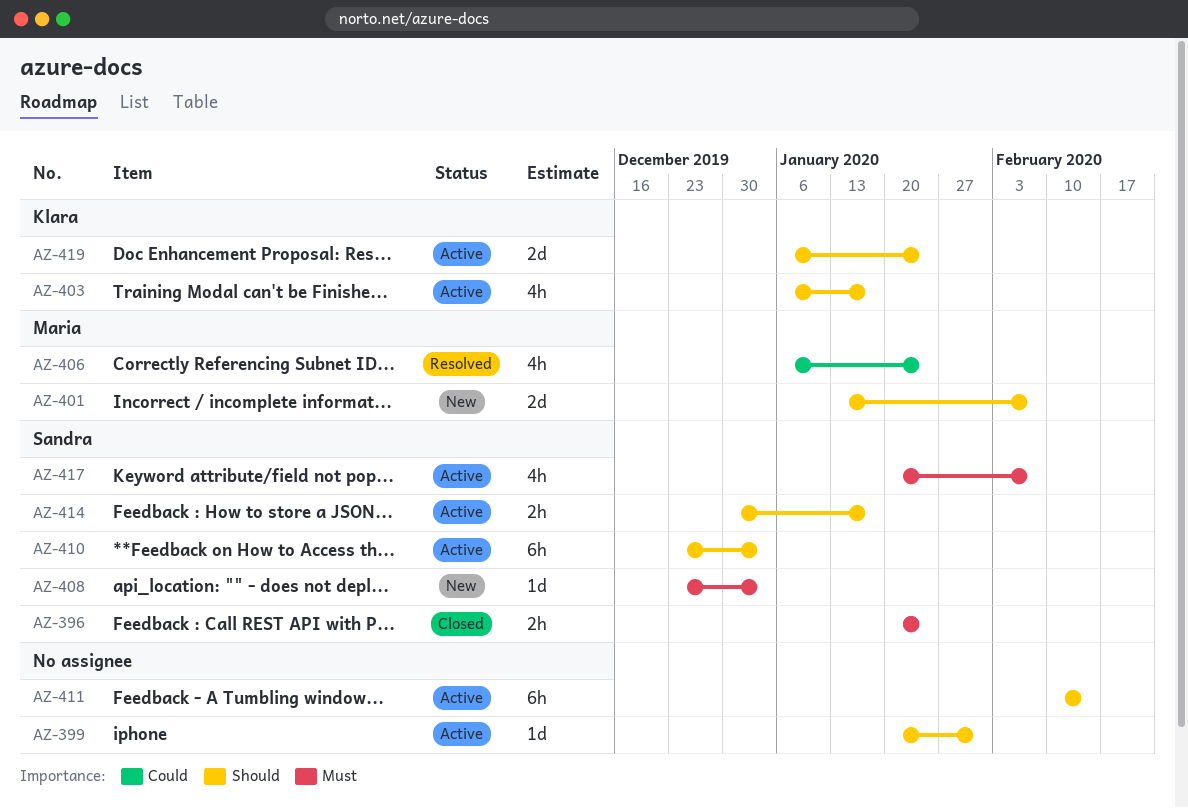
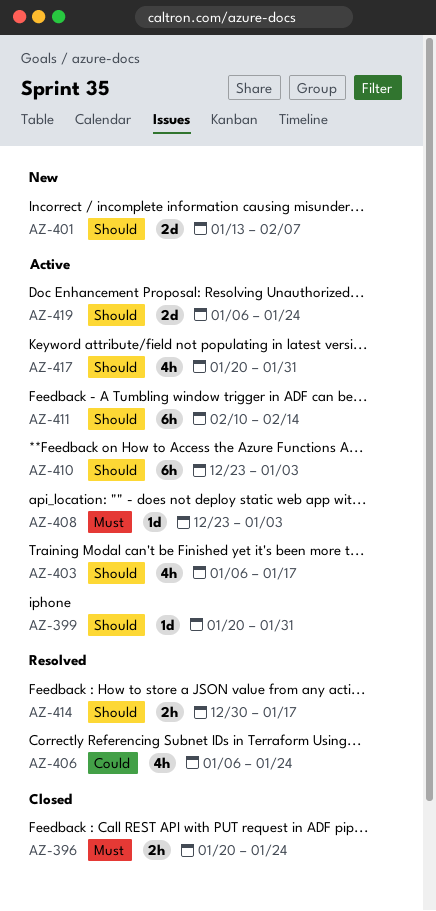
AZ-408, status: New -> Active
AZ-414, status: Active -> Resolved
AZ-417, priority: Must -> Should
AZ-417, due: Feb 7 -> Jan 31

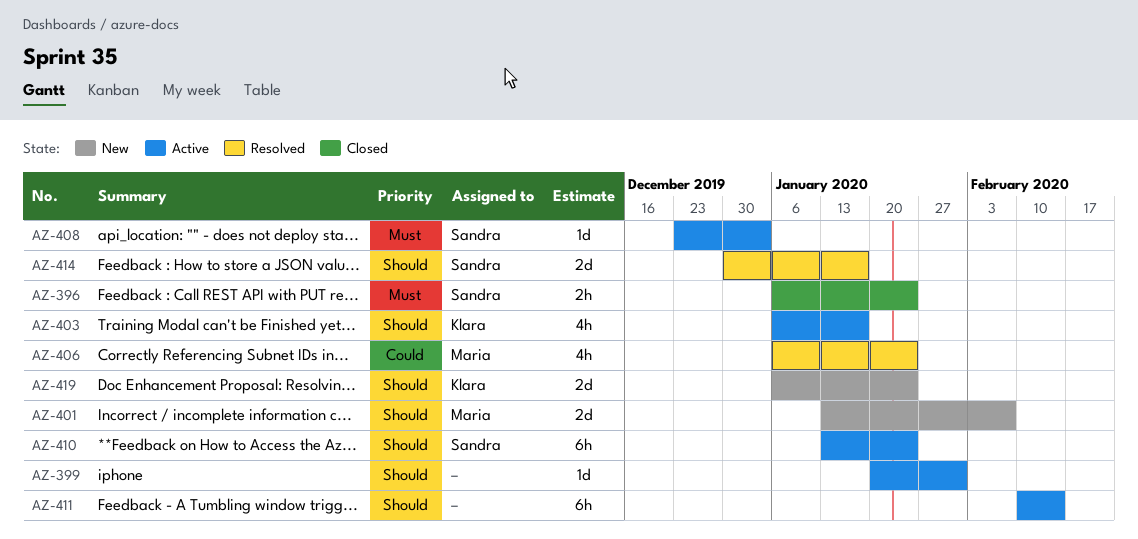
AZ-396, start: Jan 20 -> Jan 6
AZ-410, start: Dec 23 -> Jan 13
AZ-410, due: Jan 3 -> Jan 24
AZ-414, estimate: 2h -> 2d
AZ-417: present -> none
AZ-419, status: Active -> New

